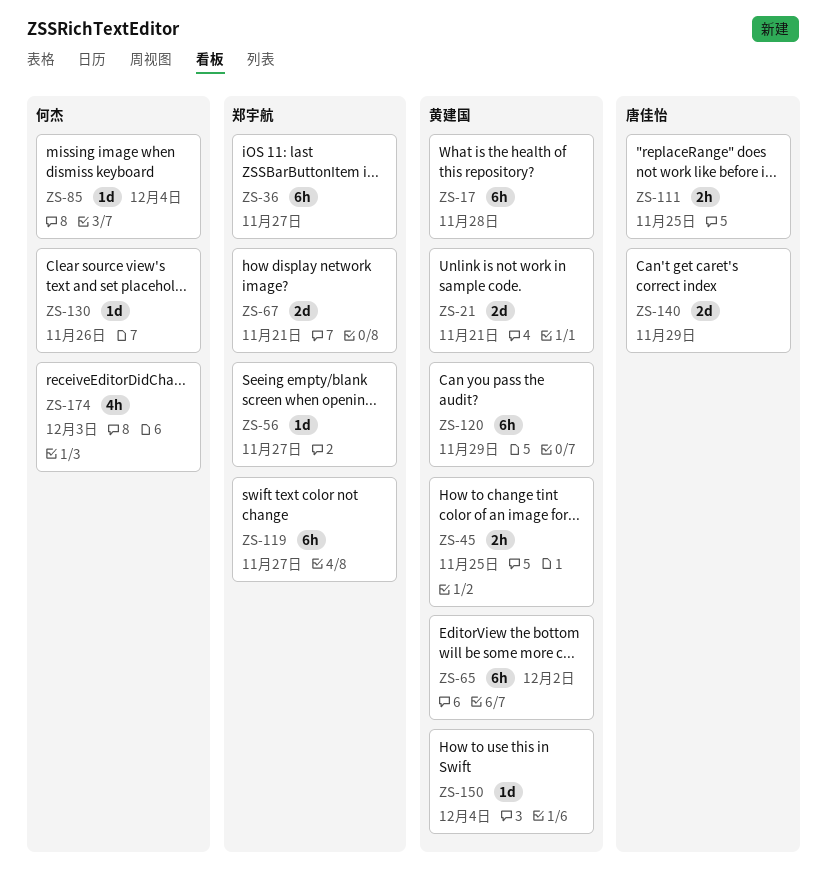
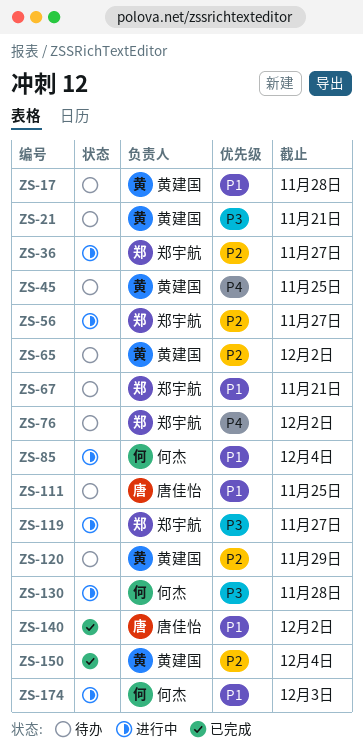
ZS-76: none -> present
ZS-130, due: Nov 26 -> Nov 28
ZS-140, due: Nov 29 -> Dec 2

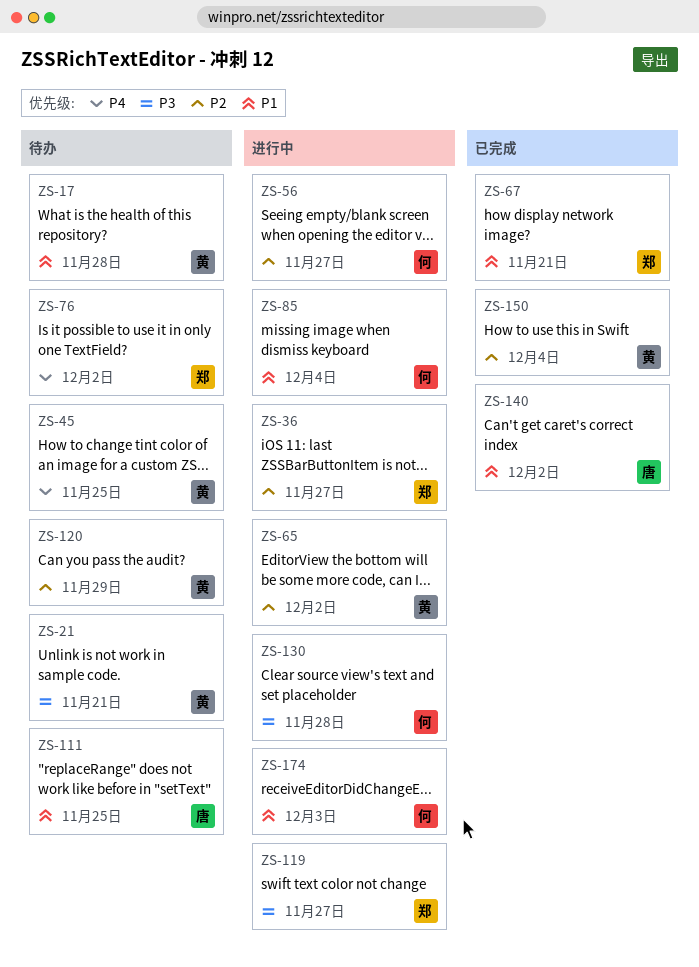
ZS-56, owner: 郑宇航 -> 何杰
ZS-65, status: 待办 -> 进行中
ZS-67, status: 待办 -> 已完成

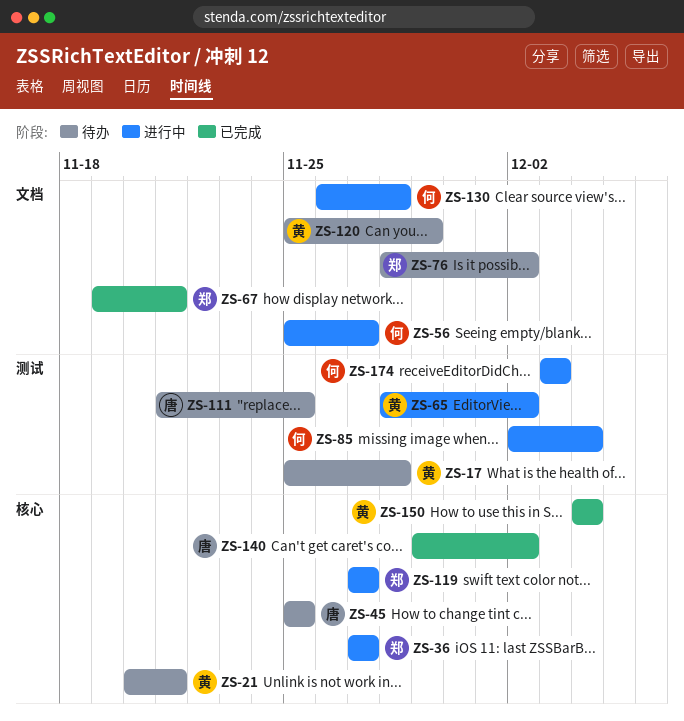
ZS-45, owner: 黄 -> 唐

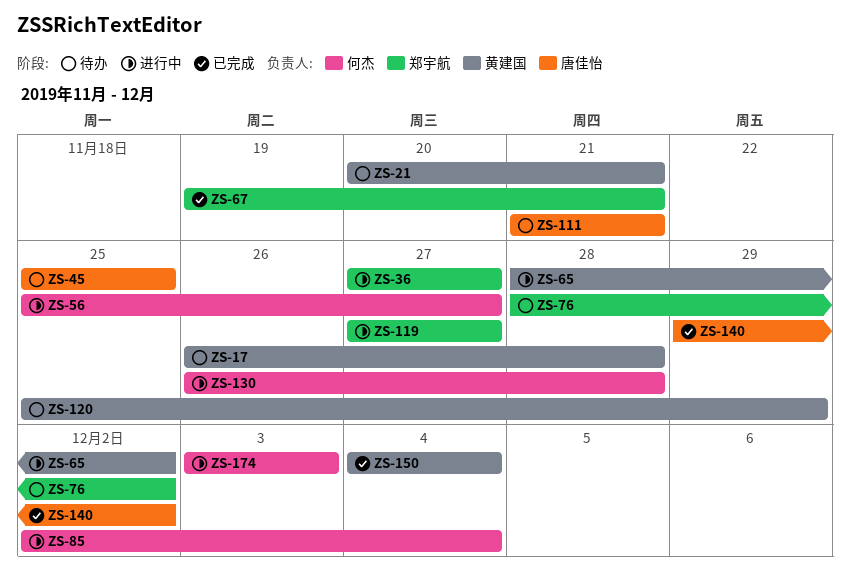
ZS-17, start: Nov 25 -> Nov 26
ZS-111, due: Nov 25 -> Nov 21

